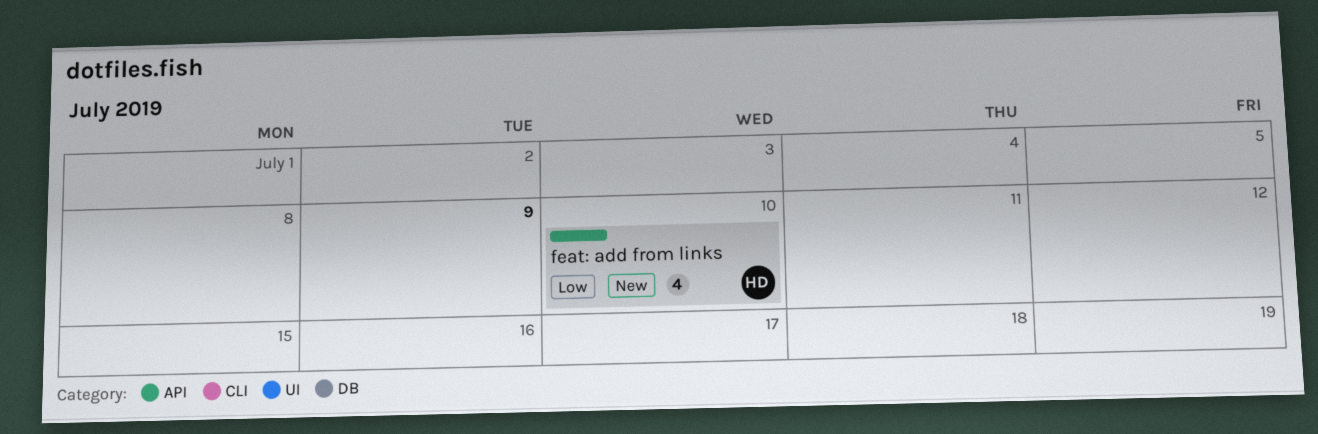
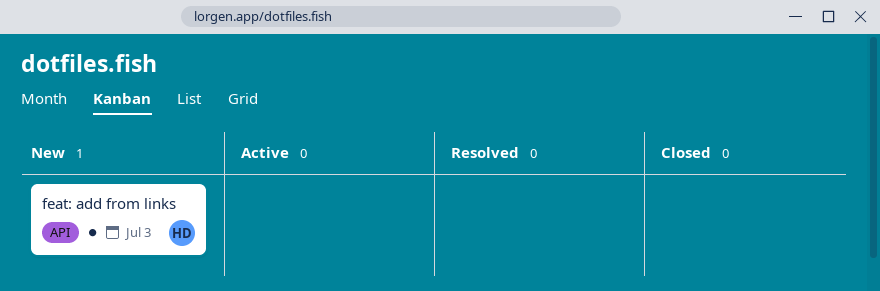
feat: add from links, estimate: 4 -> 1
feat: add from links, due: Jul 10 -> Jul 3

